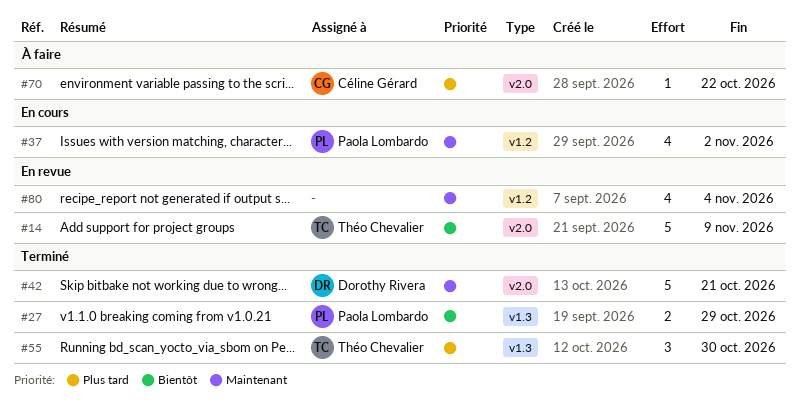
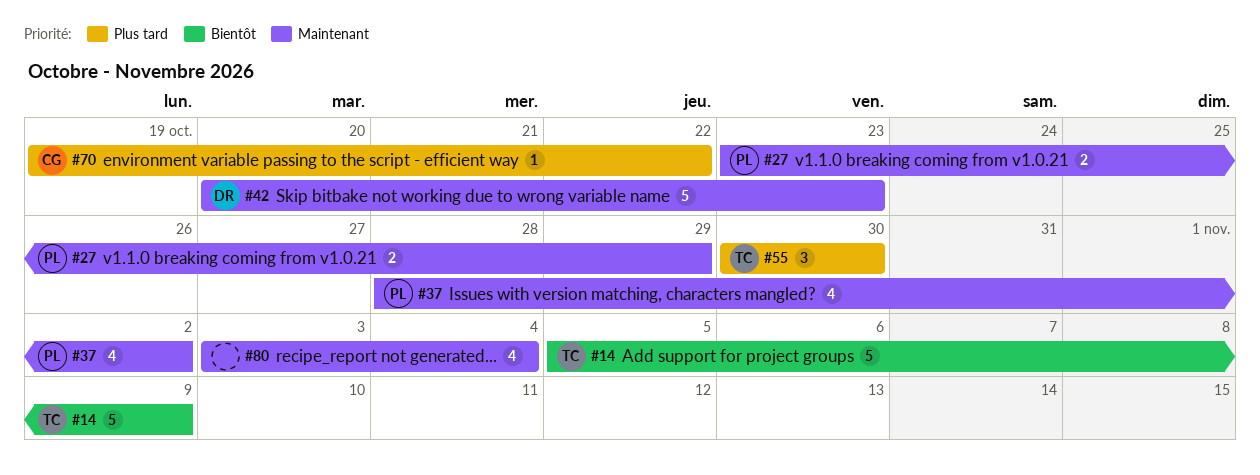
#27, priority: Bientôt -> Maintenant
#42, due: Oct 21 -> Oct 23

